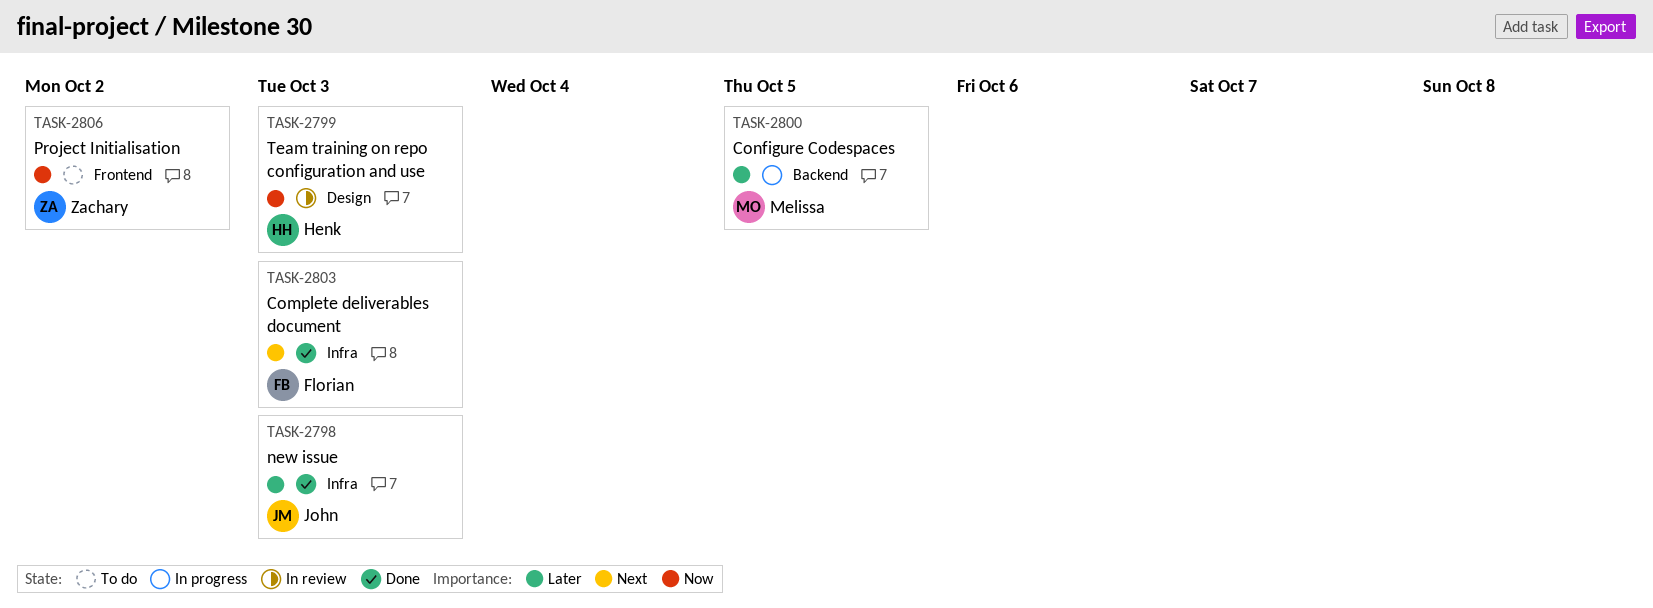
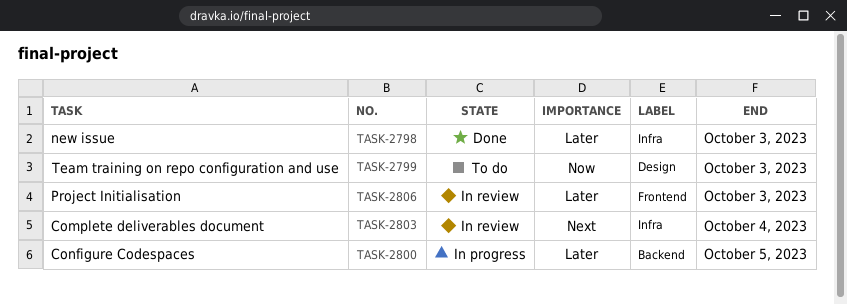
TASK-2799, status: In review -> To do
TASK-2803, status: Done -> In review
TASK-2803, due: Oct 3 -> Oct 4
TASK-2806, status: To do -> In review
TASK-2806, priority: Now -> Later
TASK-2806, due: Oct 2 -> Oct 3

